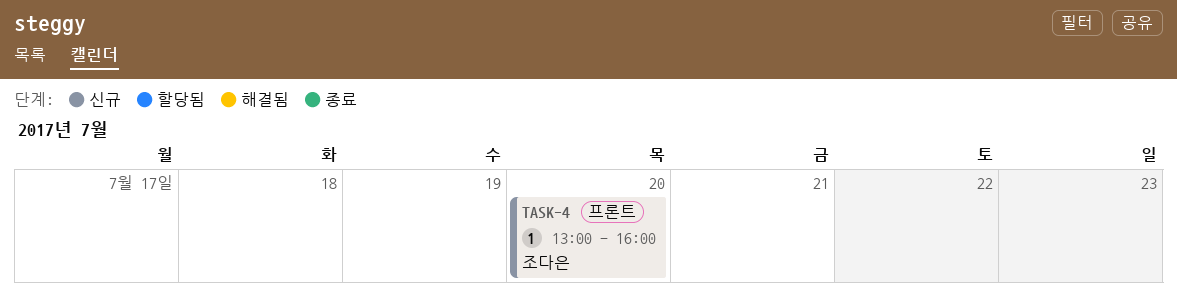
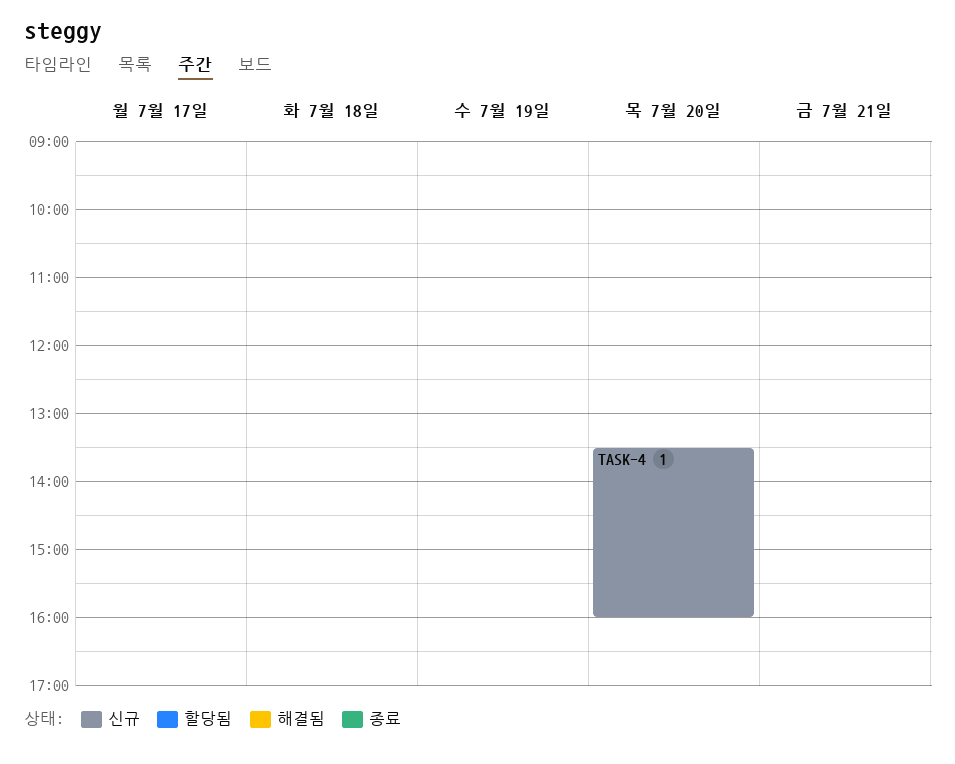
TASK-4, begins: 13:00 -> 13:30

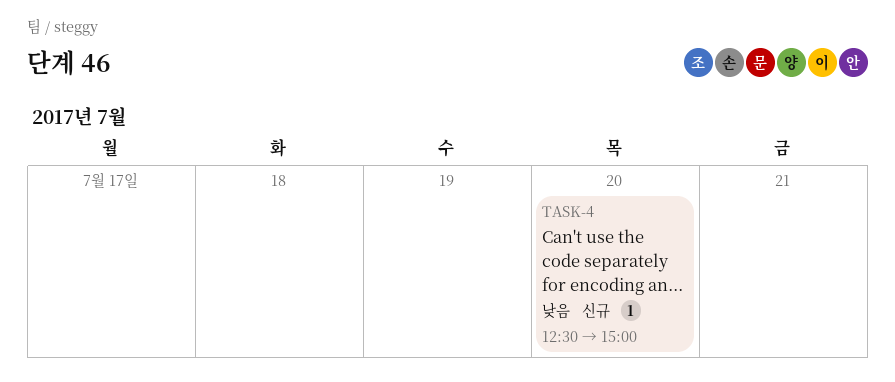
TASK-4, begins: 13:30 -> 12:30
TASK-4, ends: 16:00 -> 15:00

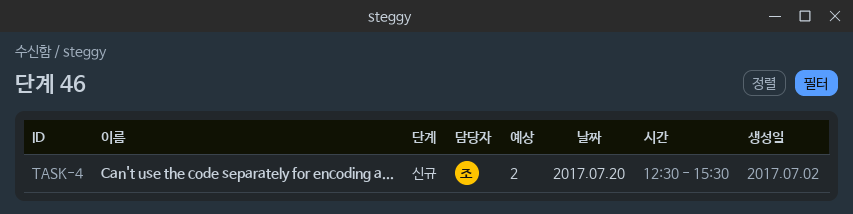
TASK-4, estimate: 1 -> 2
TASK-4, ends: 15:00 -> 15:30

